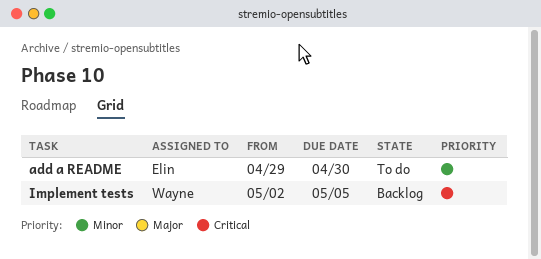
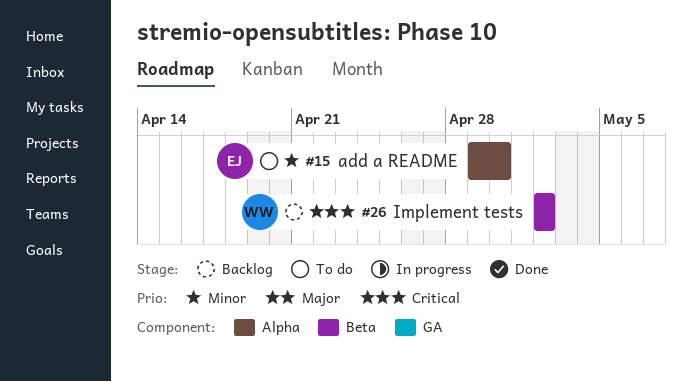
Implement tests, due: May 5 -> May 2

